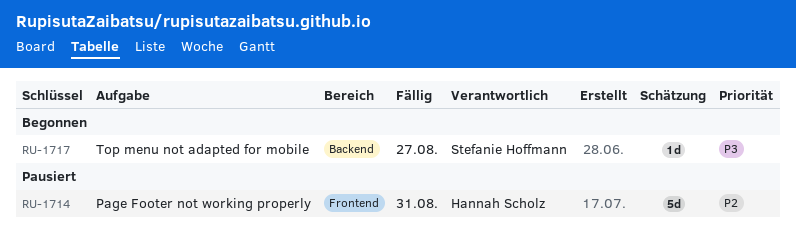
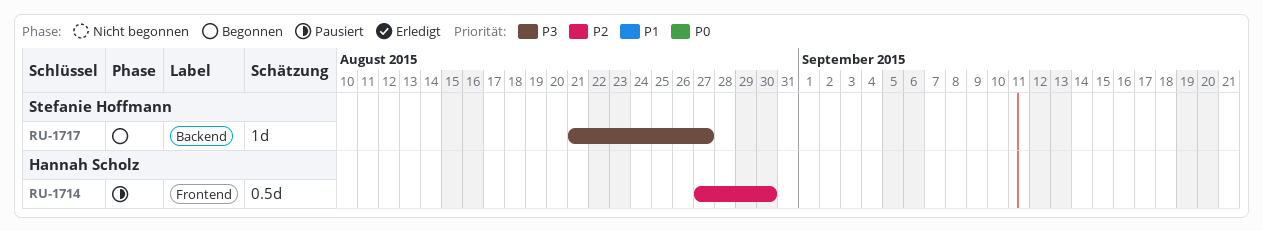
RU-1714, estimate: 5d -> 0.5d
RU-1714, due: Aug 31 -> Aug 30

